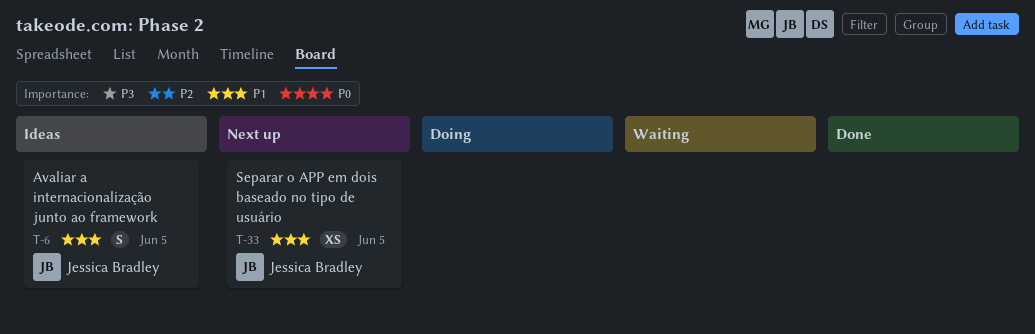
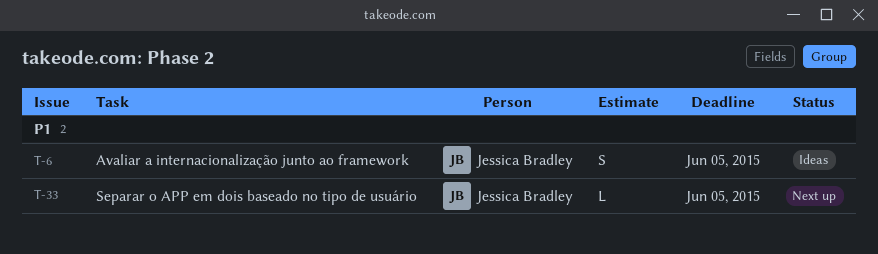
T-33, estimate: XS -> L

